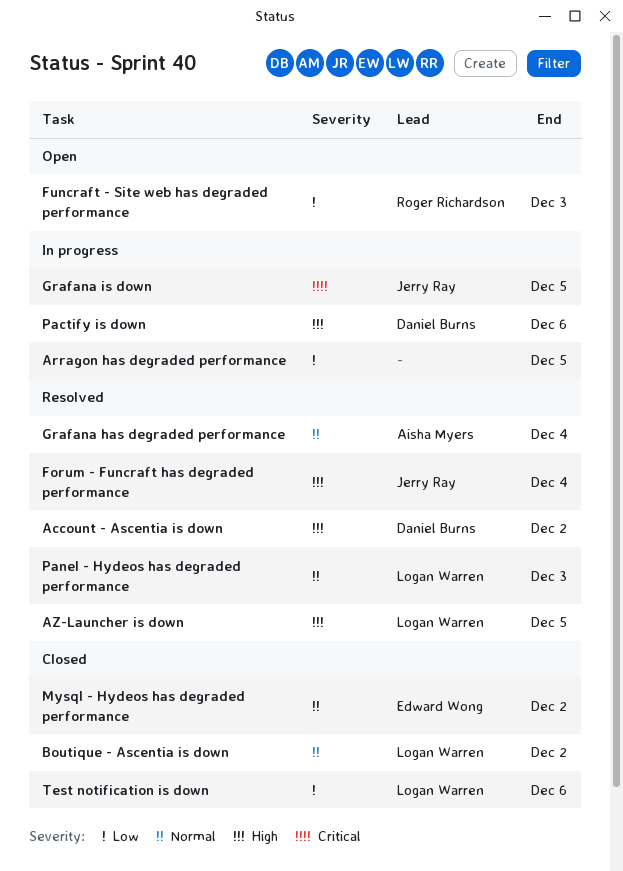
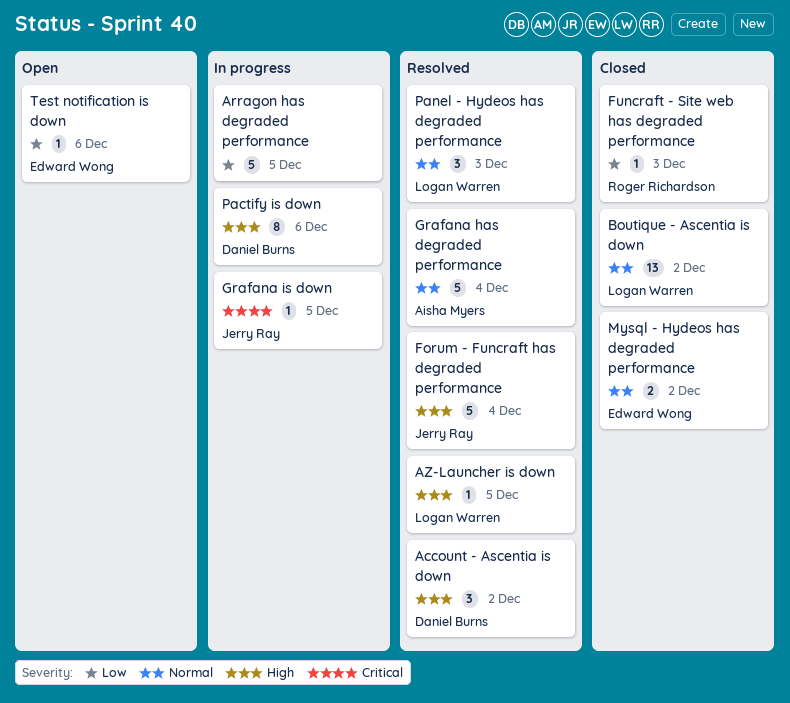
Funcraft - Site web has degraded performance, status: Open -> Closed
Test notification is down, status: Closed -> Open
Test notification is down, owner: Logan Warren -> Edward Wong

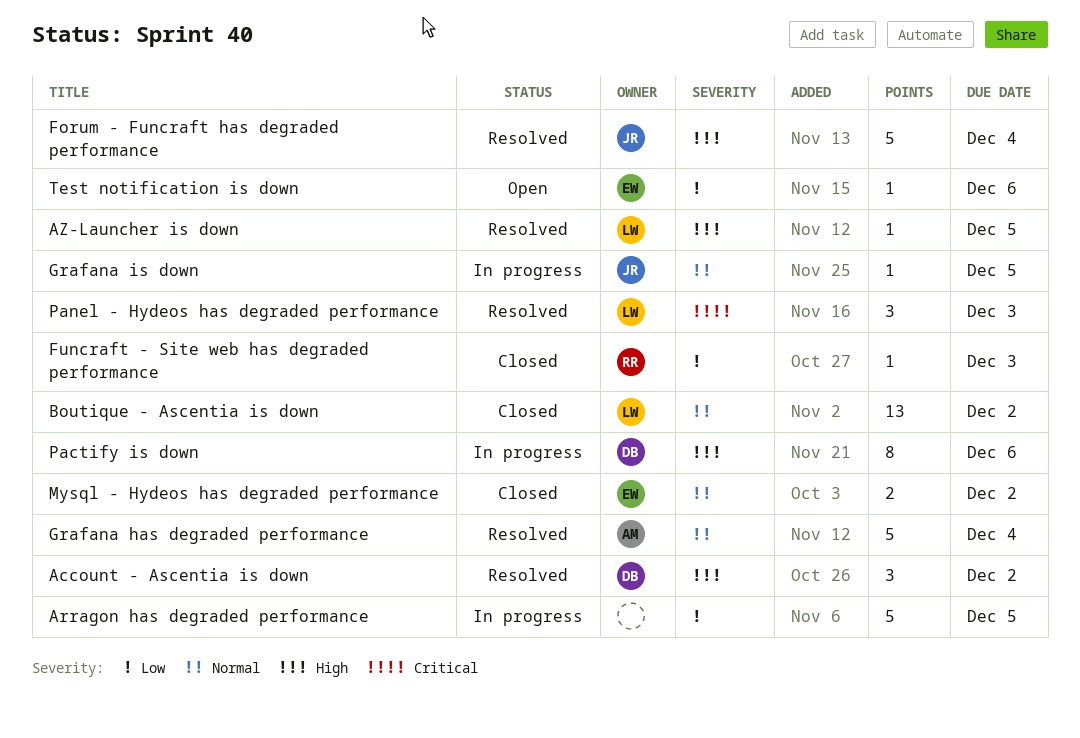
Grafana is down, priority: Critical -> Normal
Panel - Hydeos has degraded performance, priority: Normal -> Critical

